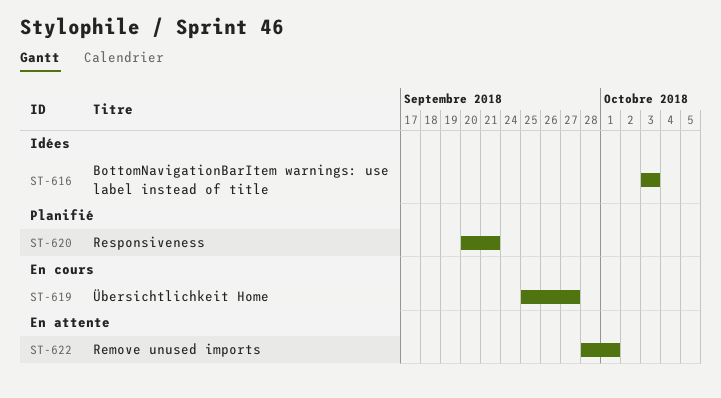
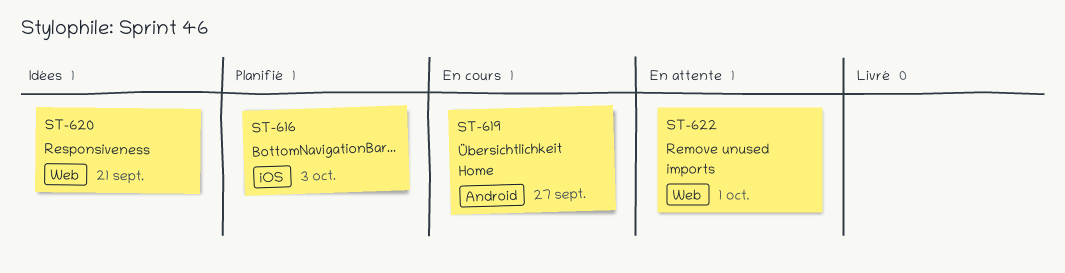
ST-616, status: Idées -> Planifié
ST-620, status: Planifié -> Idées

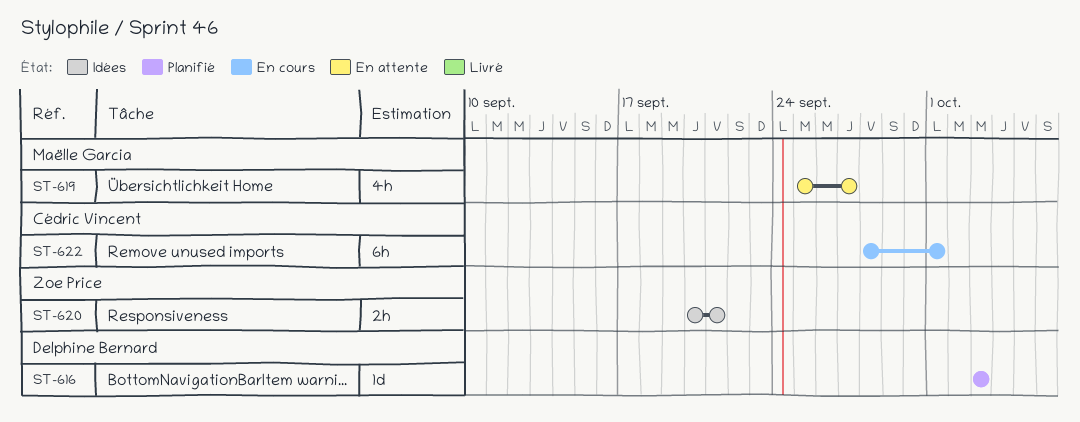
ST-619, status: En cours -> En attente
ST-622, status: En attente -> En cours

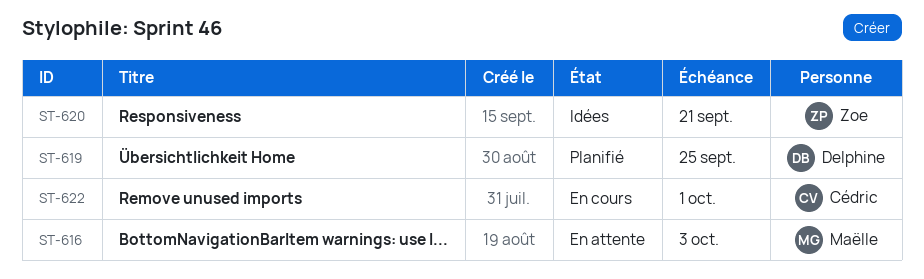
ST-616, status: Planifié -> En attente
ST-616, owner: Delphine Bernard -> Maëlle Garcia
ST-619, status: En attente -> Planifié
ST-619, owner: Maëlle Garcia -> Delphine Bernard
ST-619, due: Sep 27 -> Sep 25

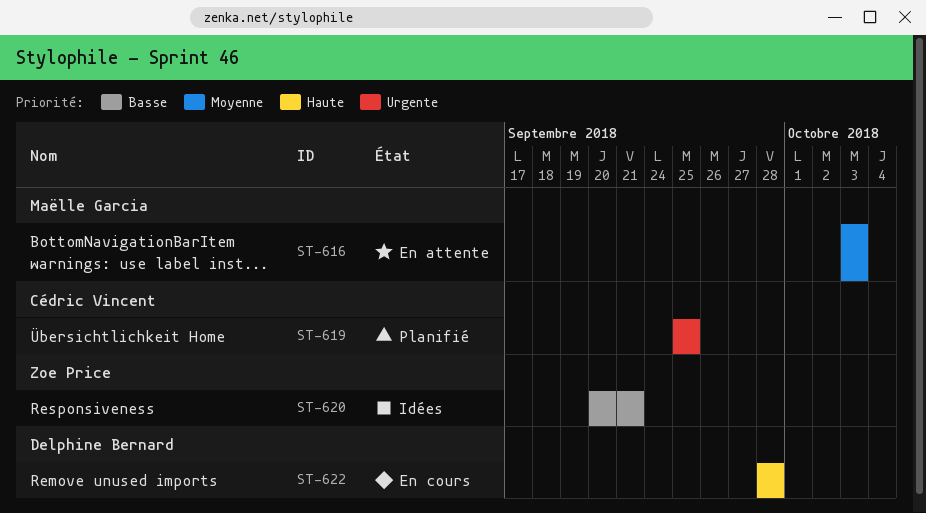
ST-619, owner: Delphine Bernard -> Cédric Vincent
ST-622, owner: Cédric Vincent -> Delphine Bernard
ST-622, due: Oct 1 -> Sep 28

